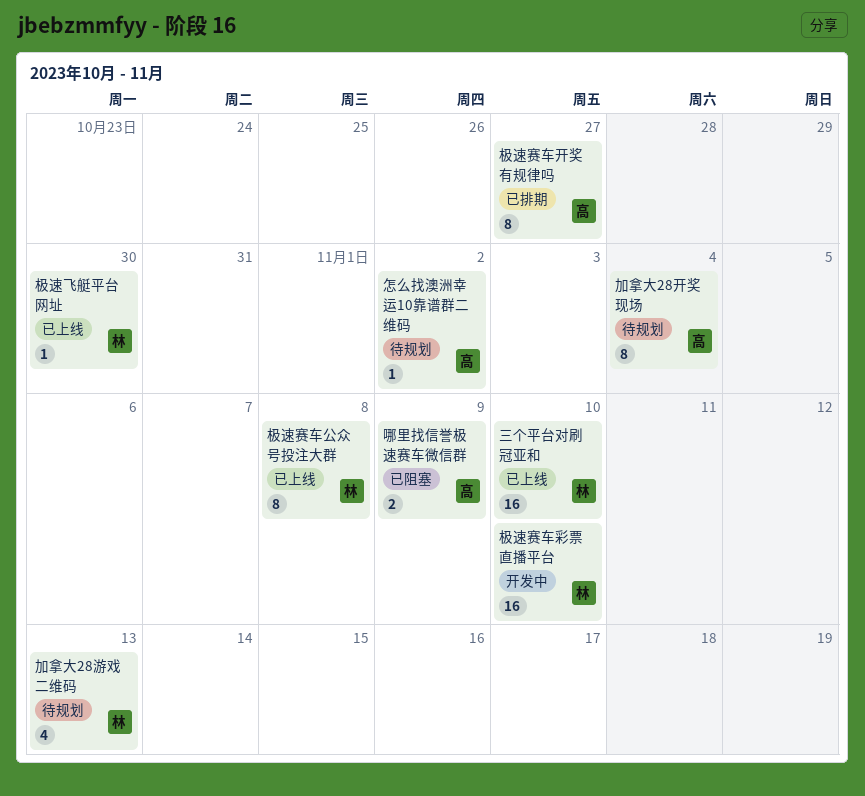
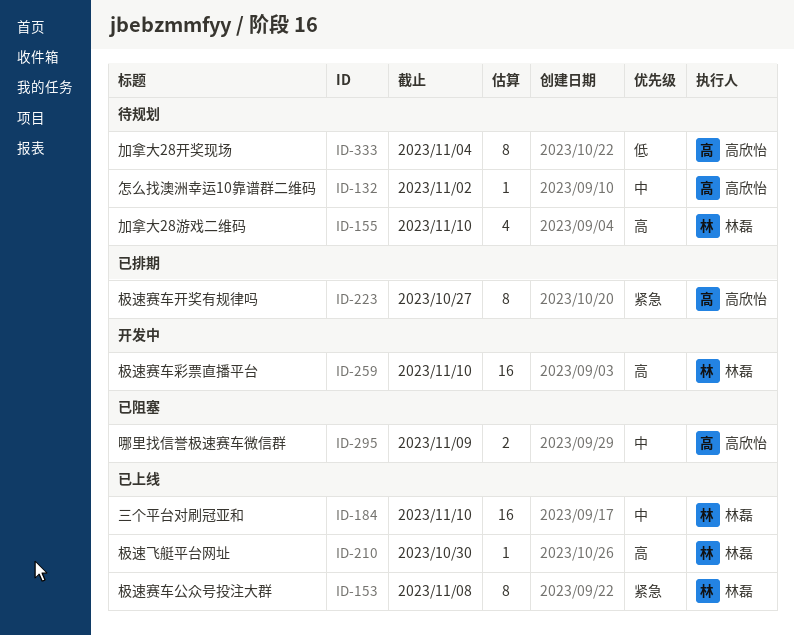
加拿大28游戏二维码, due: Nov 13 -> Nov 10

